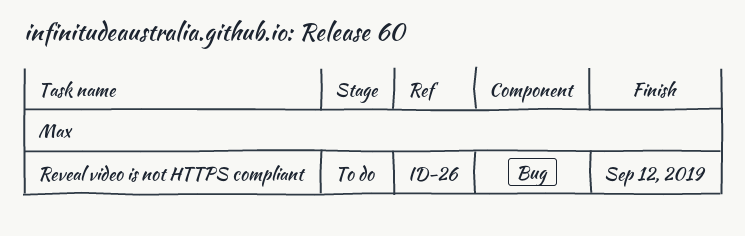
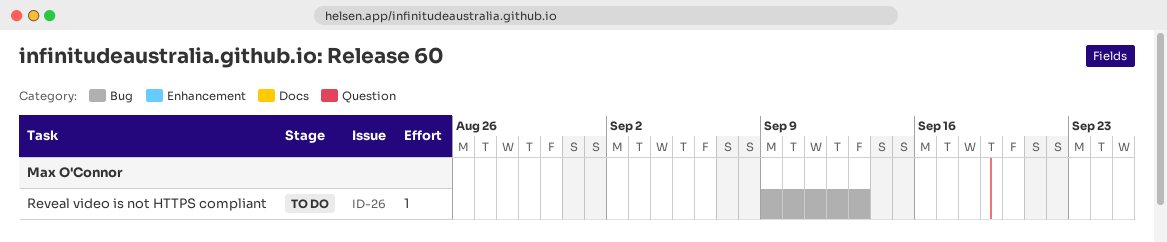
ID-26, due: Sep 12 -> Sep 13

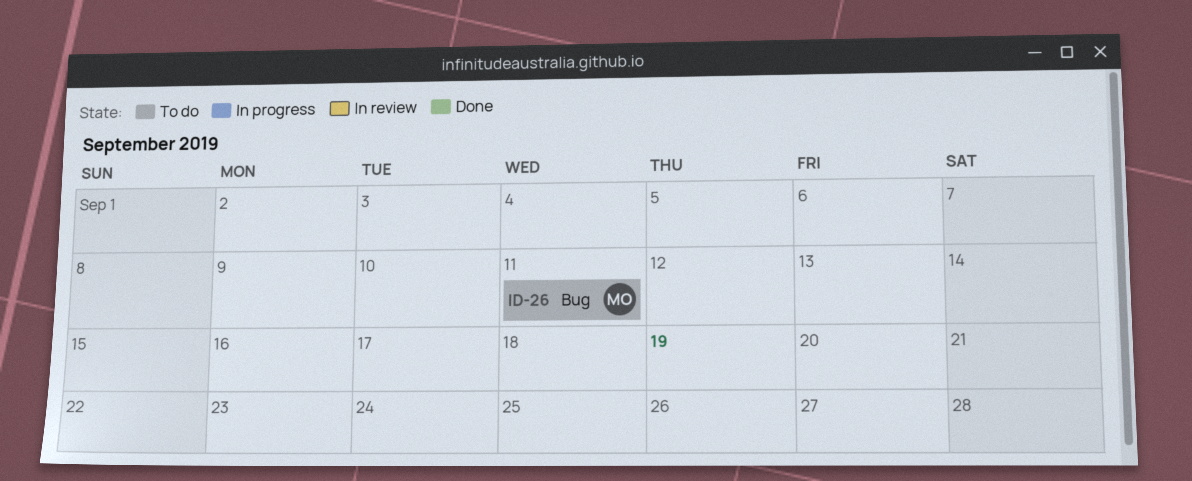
ID-26, due: Sep 13 -> Sep 11

